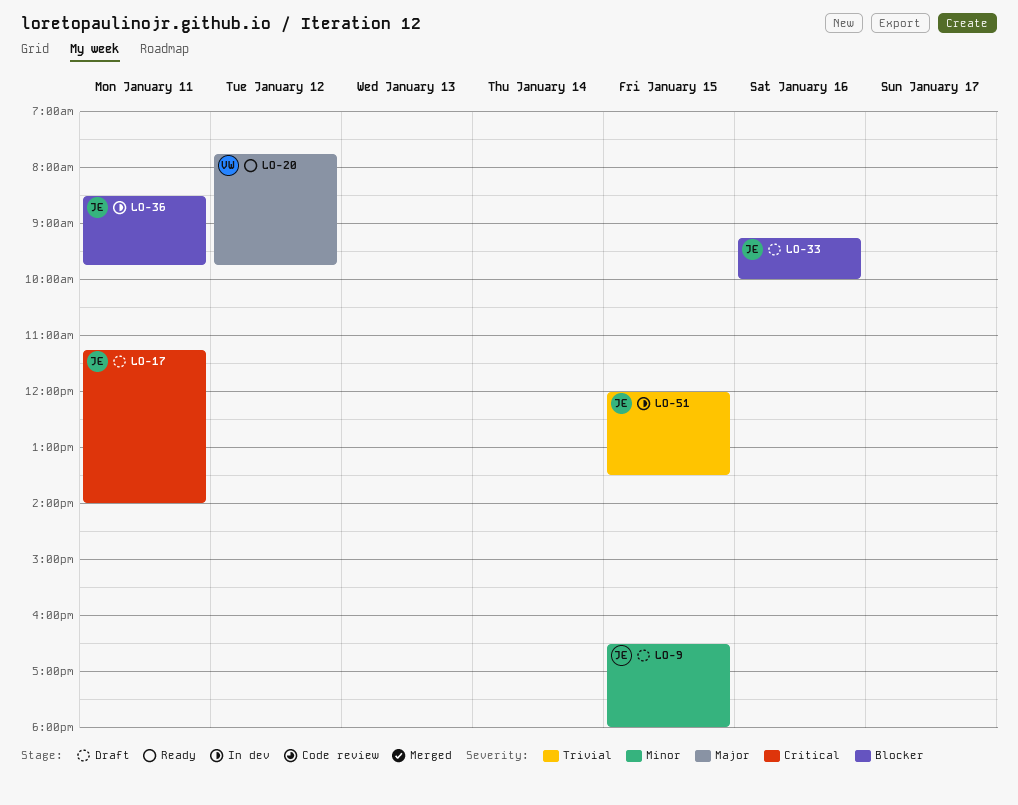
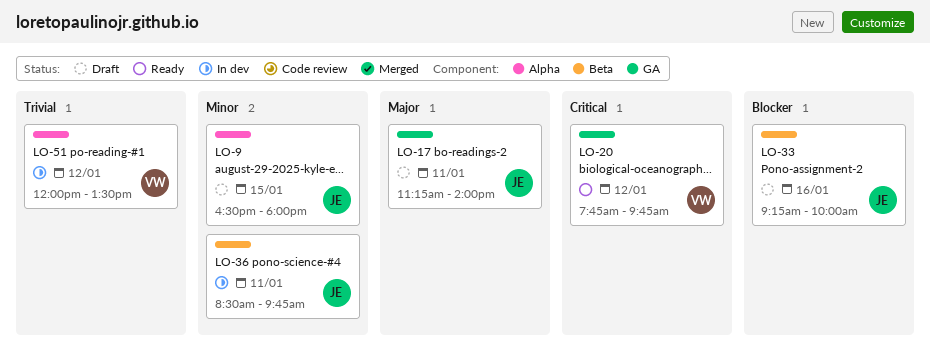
LO-17, priority: Critical -> Major
LO-20, priority: Major -> Critical
LO-36, priority: Blocker -> Minor
LO-51, owner: JE -> VW
LO-51, day: Jan 15 -> Jan 12

